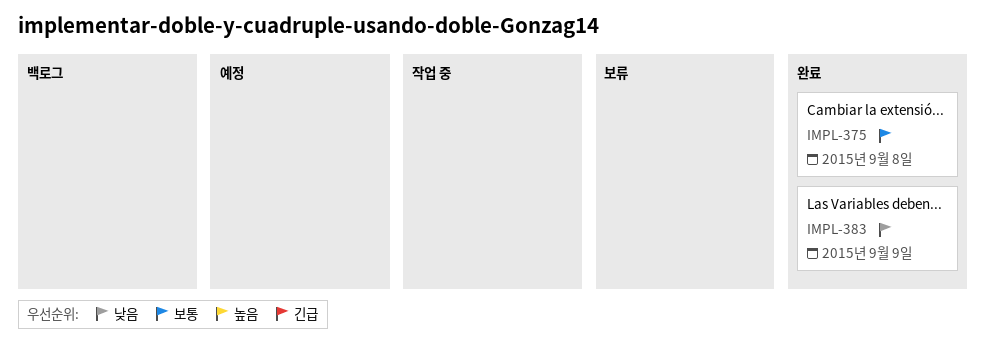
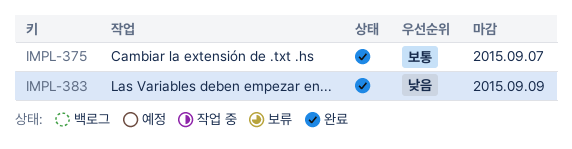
IMPL-375, due: Sep 8 -> Sep 7

